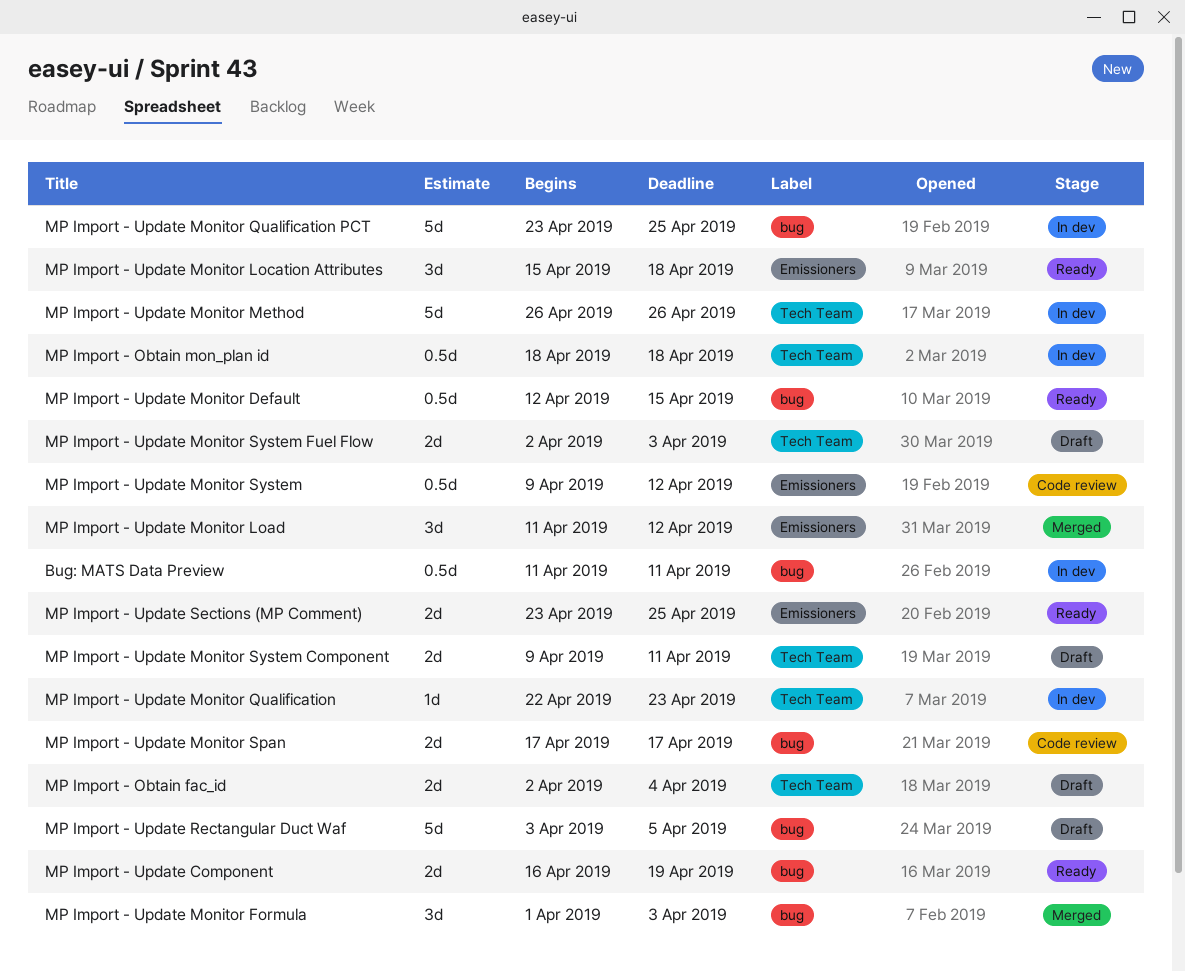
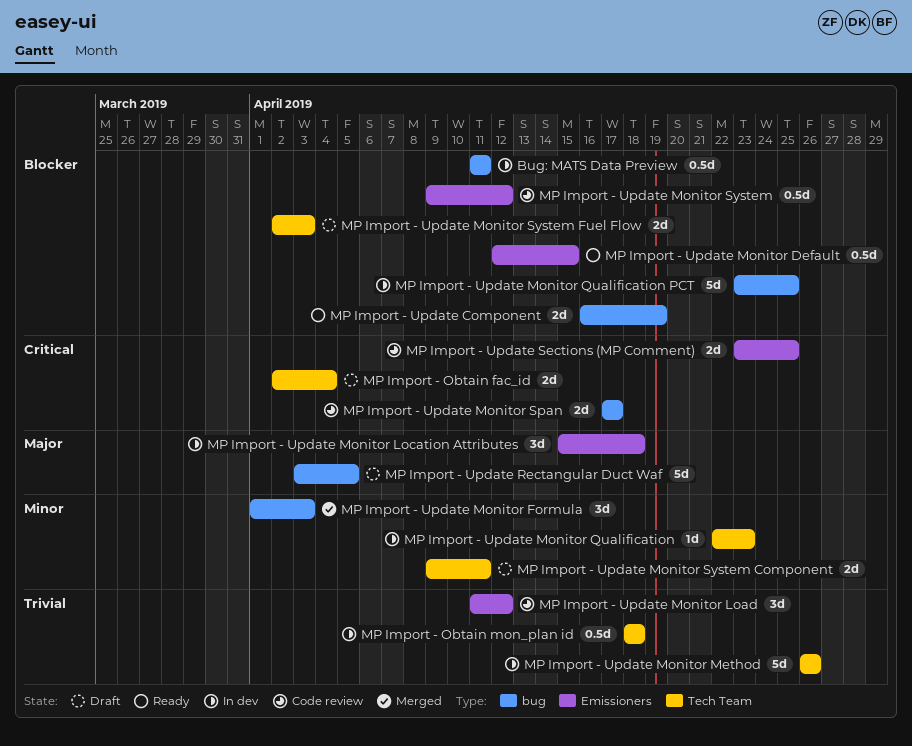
MP Import - Update Monitor Default, label: bug -> Emissioners
MP Import - Update Monitor Load, status: Merged -> Code review
MP Import - Update Monitor Location Attributes, status: Ready -> In dev
MP Import - Update Sections (MP Comment), status: Ready -> Code review

